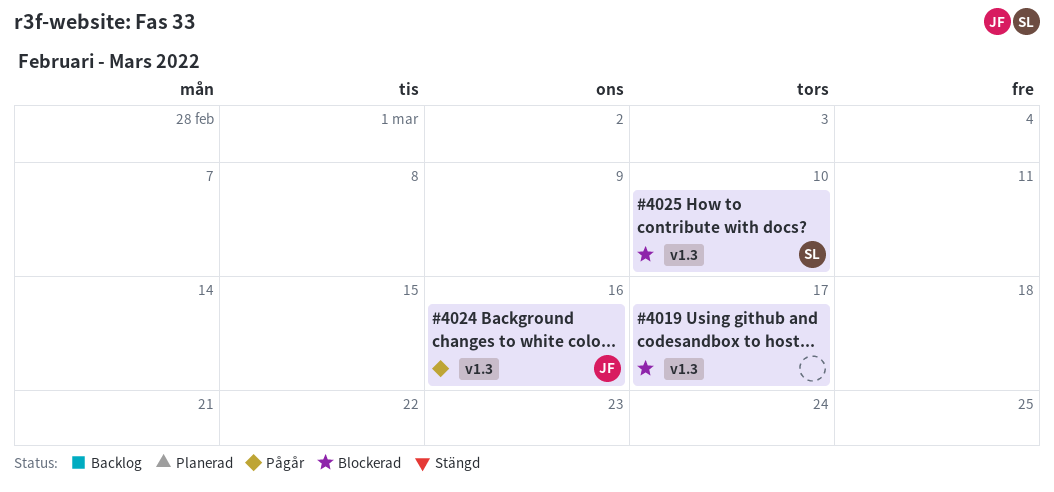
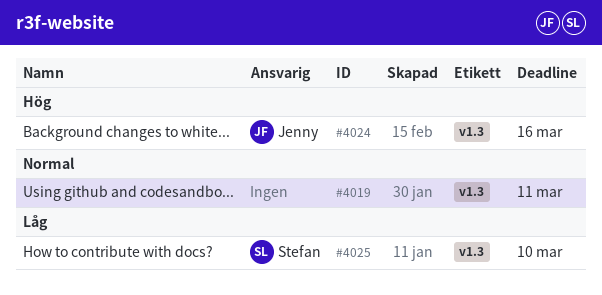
#4019, due: Mar 17 -> Mar 11

